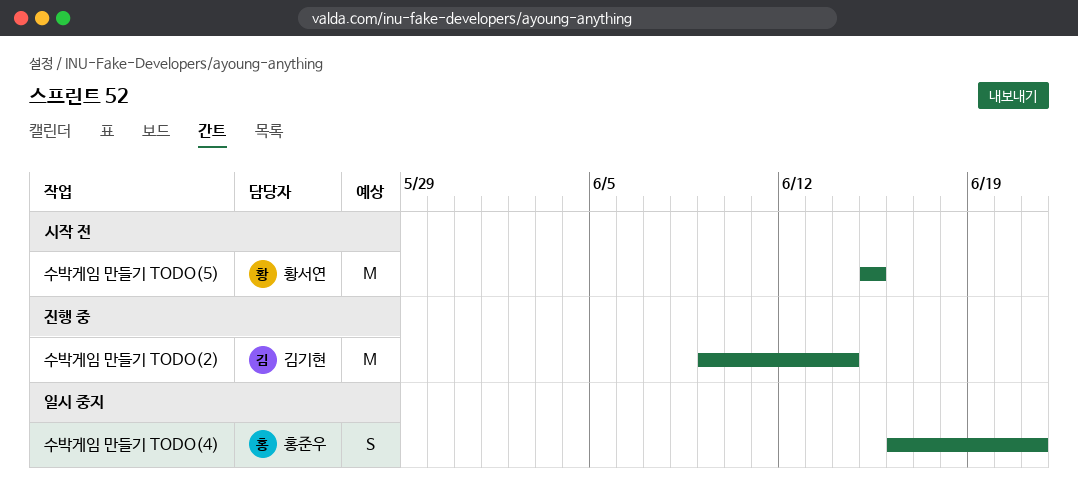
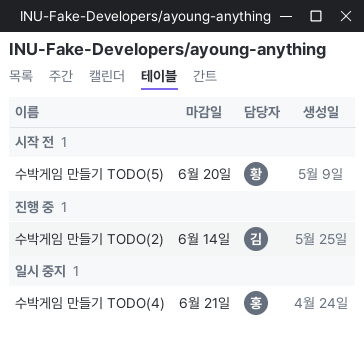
수박게임 만들기 TODO(5), due: Jun 15 -> Jun 20

